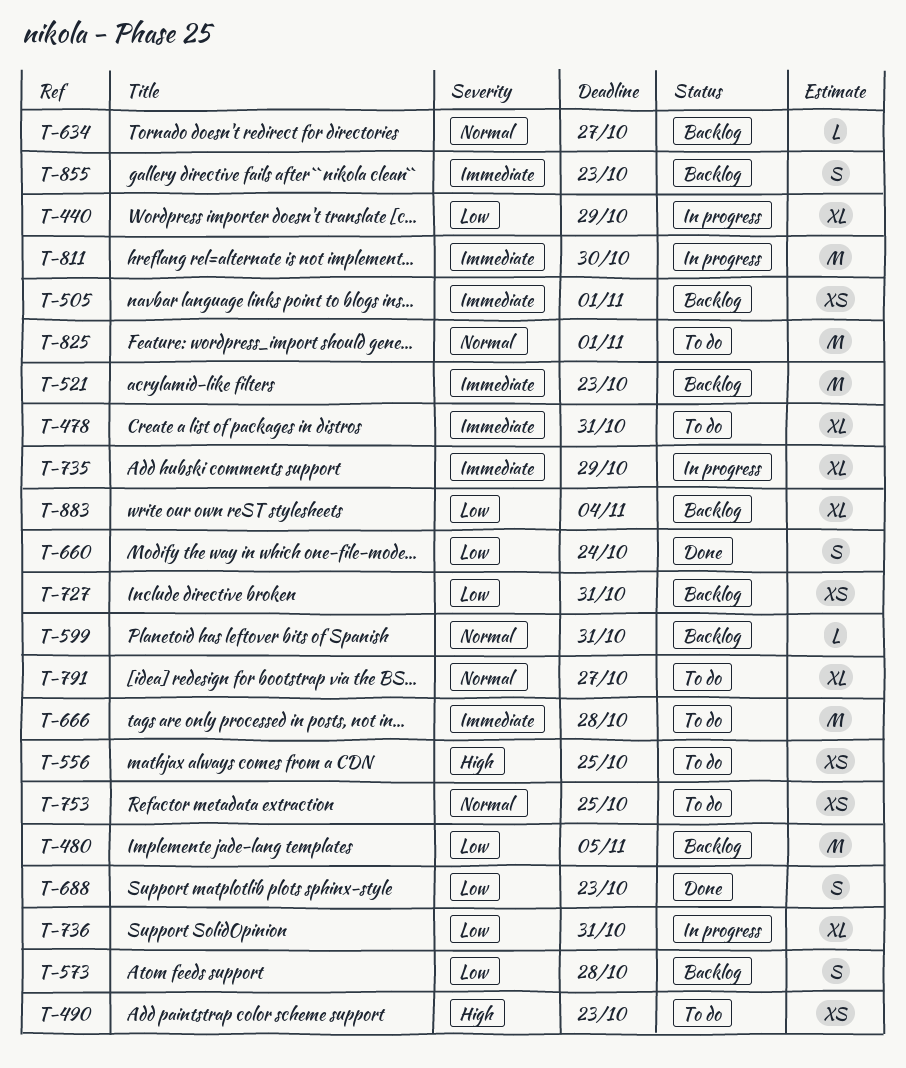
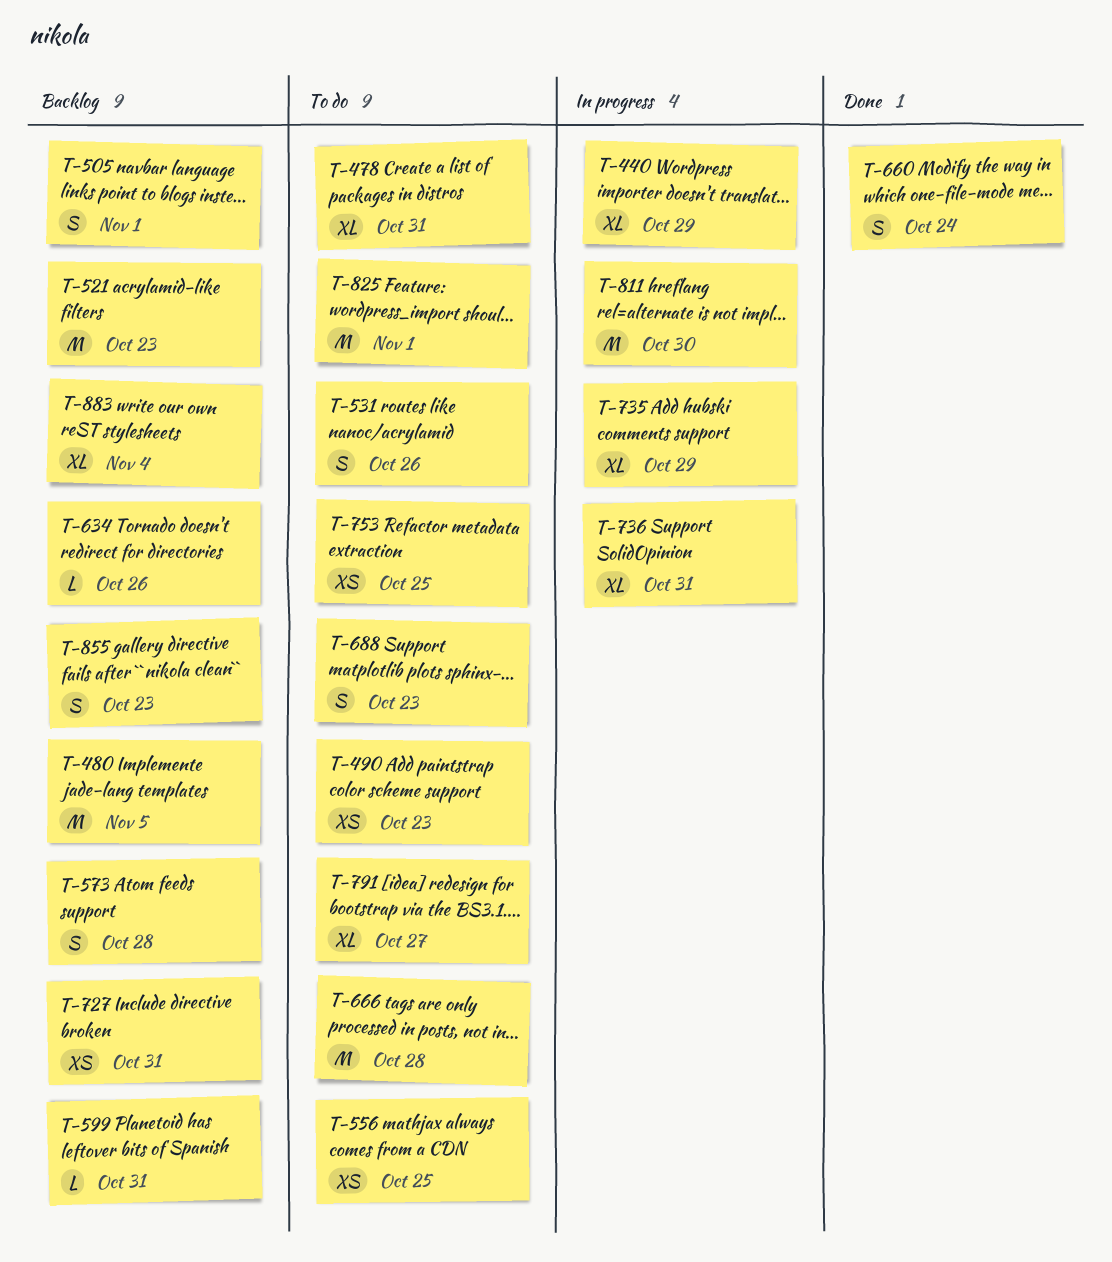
T-505, estimate: XS -> S
T-531: none -> present
T-634, due: Oct 27 -> Oct 26
T-688, status: Done -> To do

